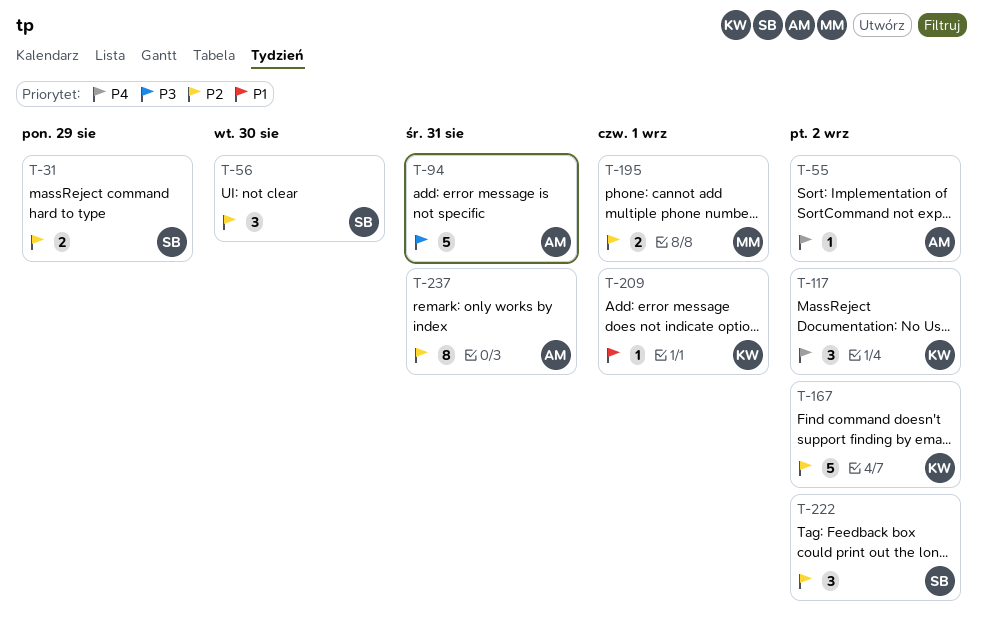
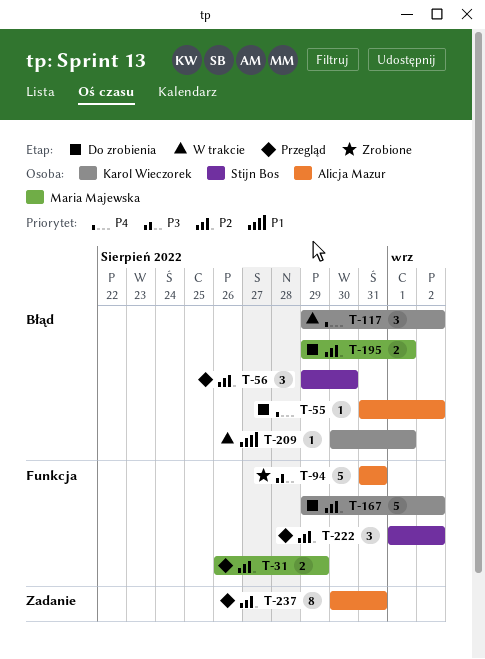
T-31, owner: Stijn Bos -> Maria Majewska

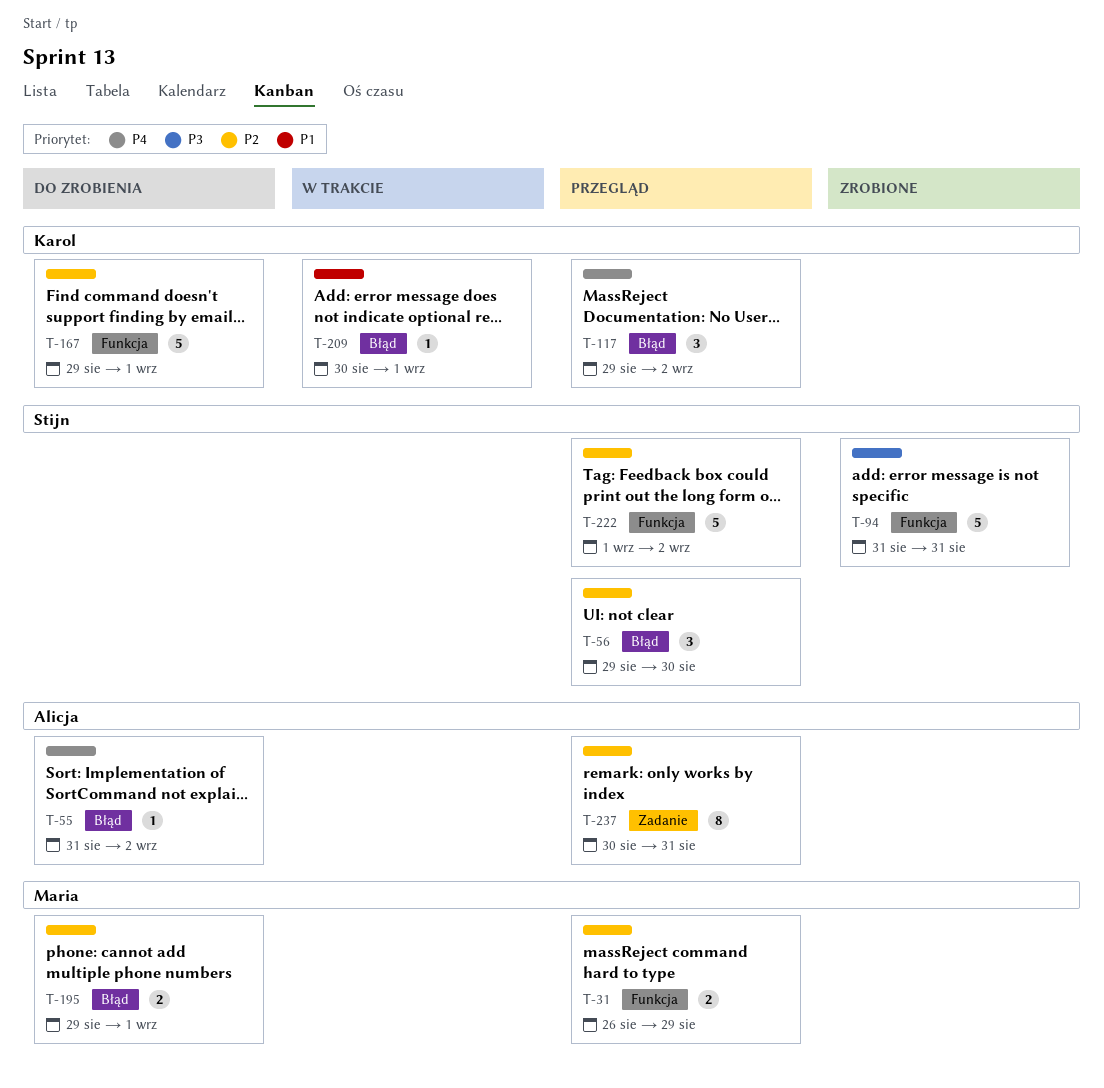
T-94, owner: Alicja Mazur -> Stijn Bos
T-117, status: W trakcie -> Przegląd
T-167, due: Sep 2 -> Sep 1
T-222, estimate: 3 -> 5

